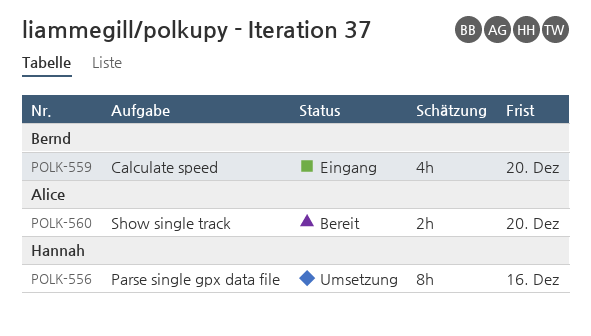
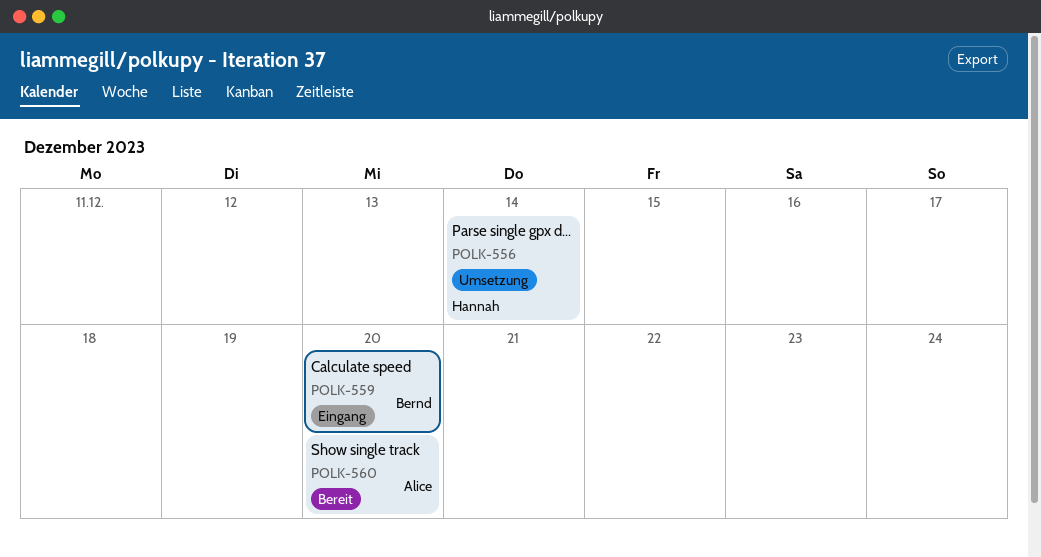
POLK-556, due: Dec 16 -> Dec 14

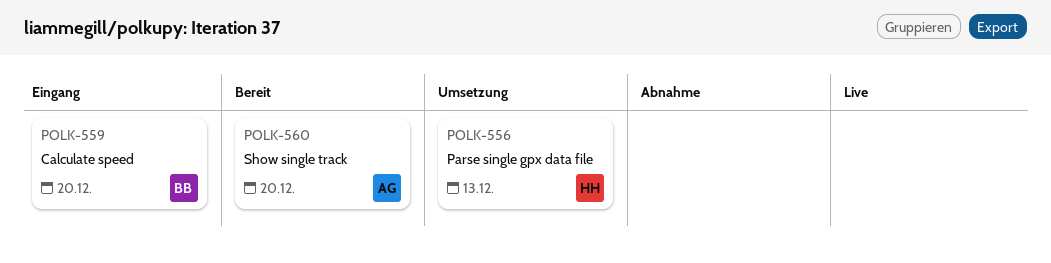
POLK-556, due: Dec 14 -> Dec 13

